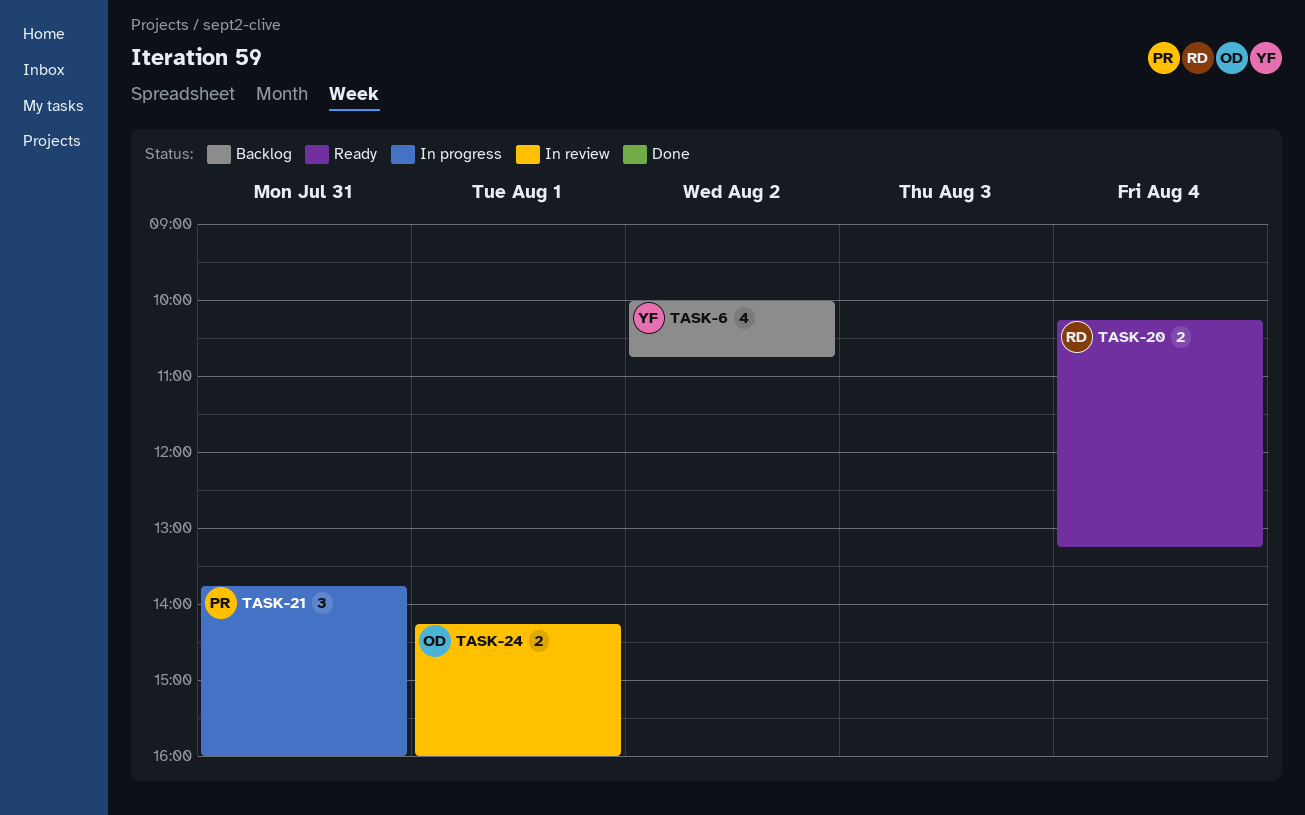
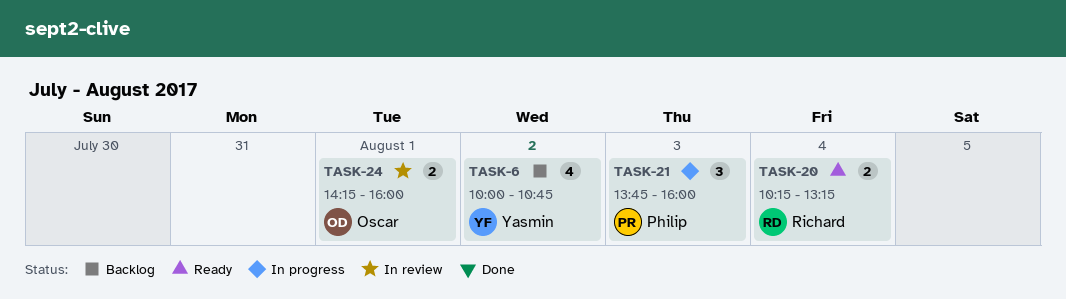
TASK-21, day: Jul 31 -> Aug 3

